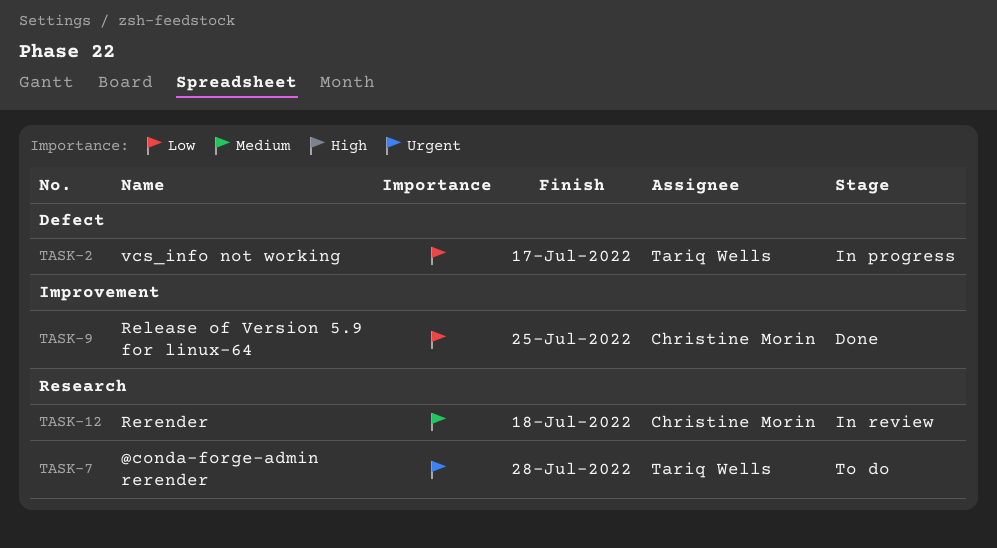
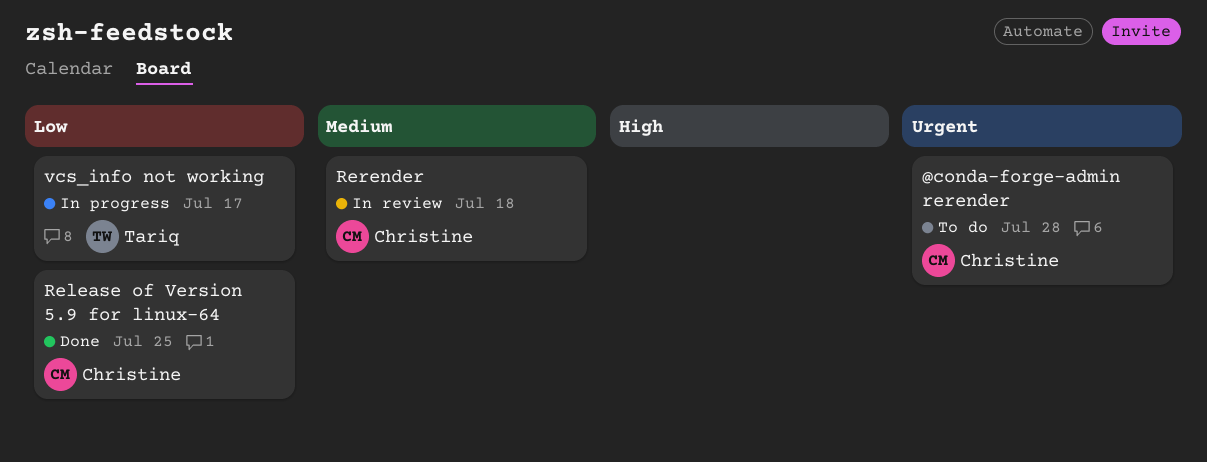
@conda-forge-admin rerender, owner: Tariq Wells -> Christine Morin

